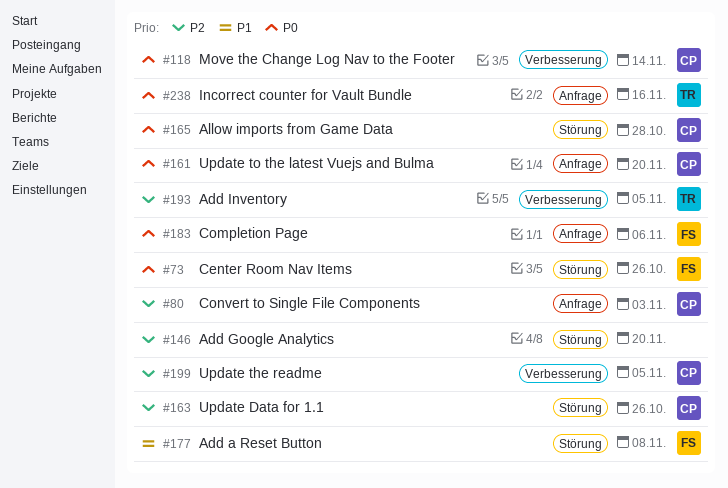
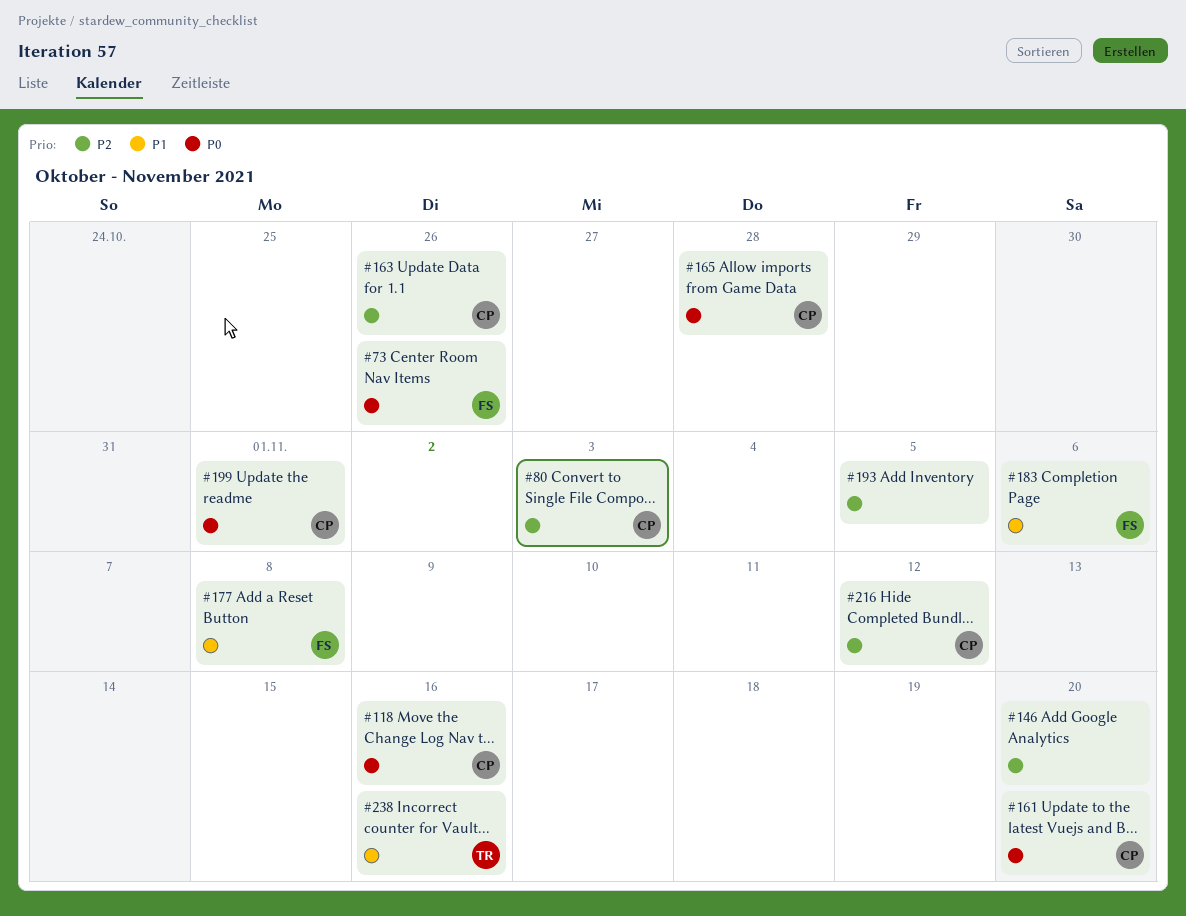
#118, due: Nov 14 -> Nov 16
#183, priority: P0 -> P1
#193, owner: TR -> none
#199, priority: P2 -> P0
#199, due: Nov 5 -> Nov 1
#216: none -> present
#238, priority: P0 -> P1

